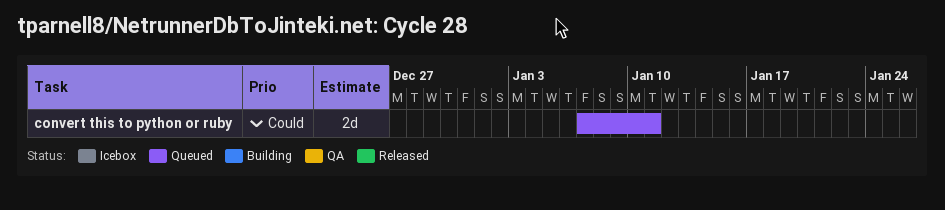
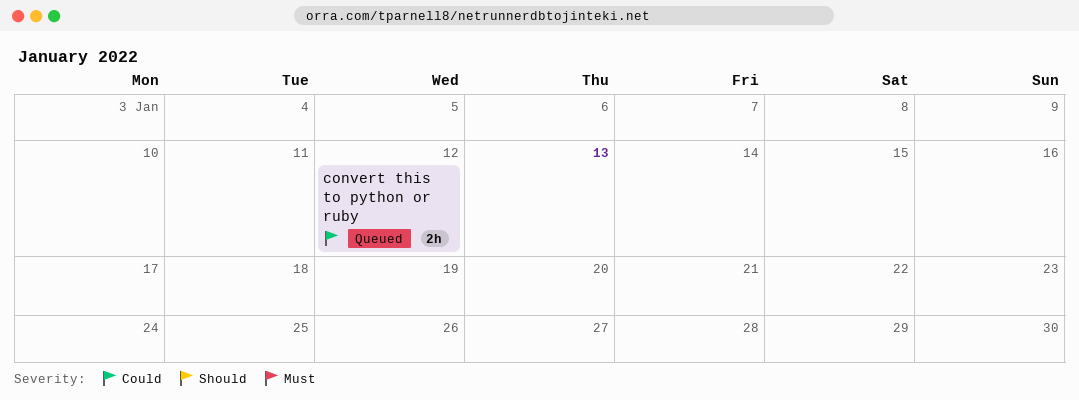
convert this to python or ruby, estimate: 2d -> 2h
convert this to python or ruby, due: Jan 11 -> Jan 12

